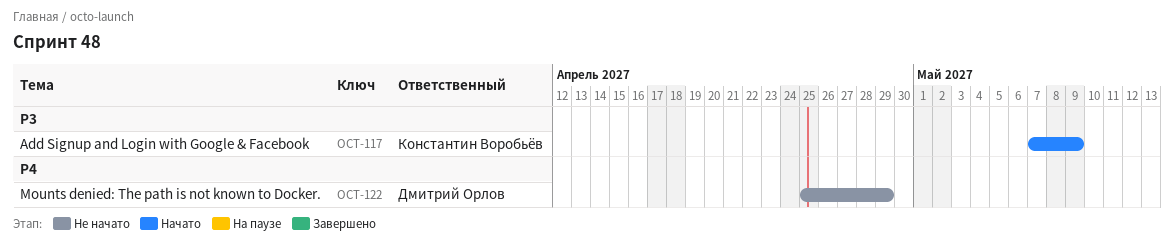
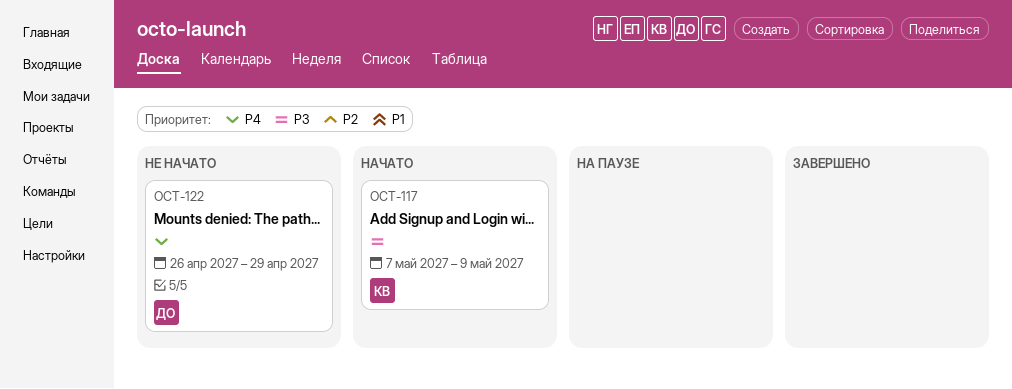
OCT-122, start: Apr 25 -> Apr 26

